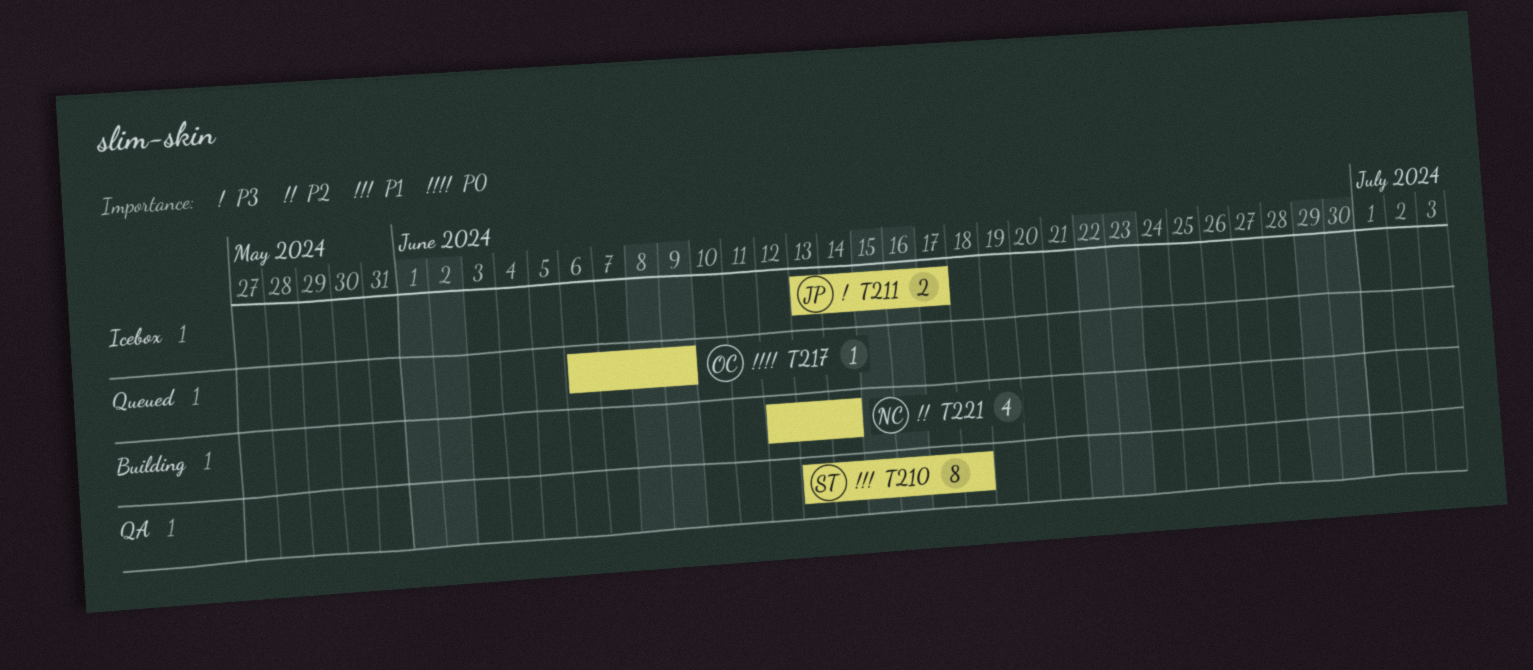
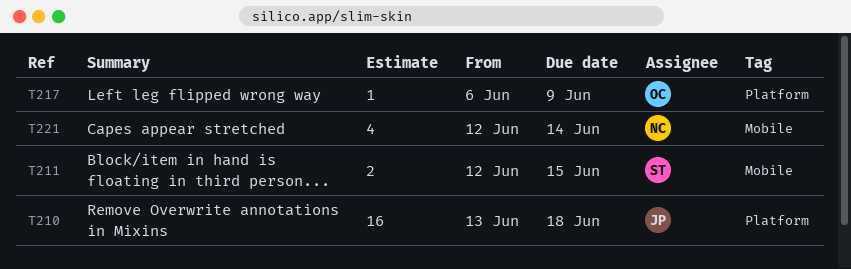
T210, owner: ST -> JP
T210, estimate: 8 -> 16
T211, owner: JP -> ST
T211, start: Jun 13 -> Jun 12
T211, due: Jun 17 -> Jun 15

